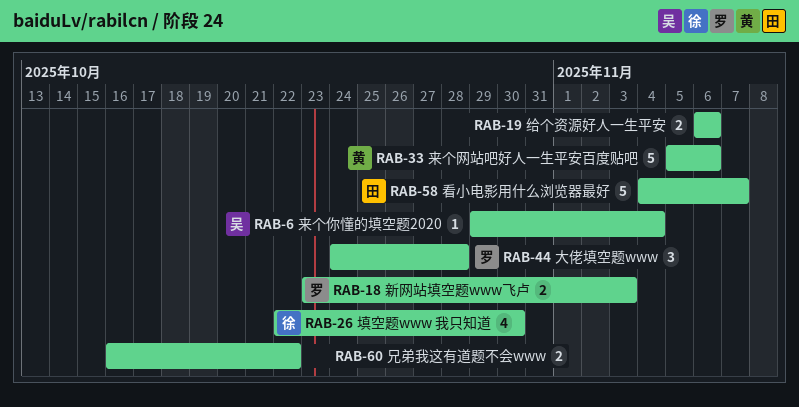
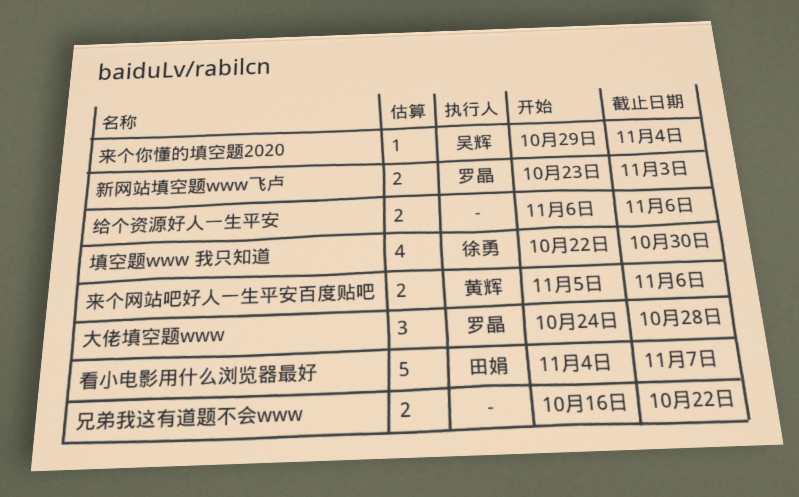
来个网站吧好人一生平安百度贴吧, estimate: 5 -> 2

